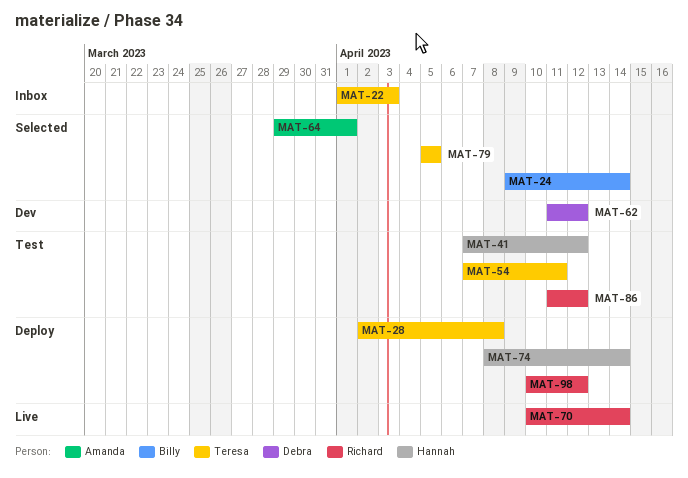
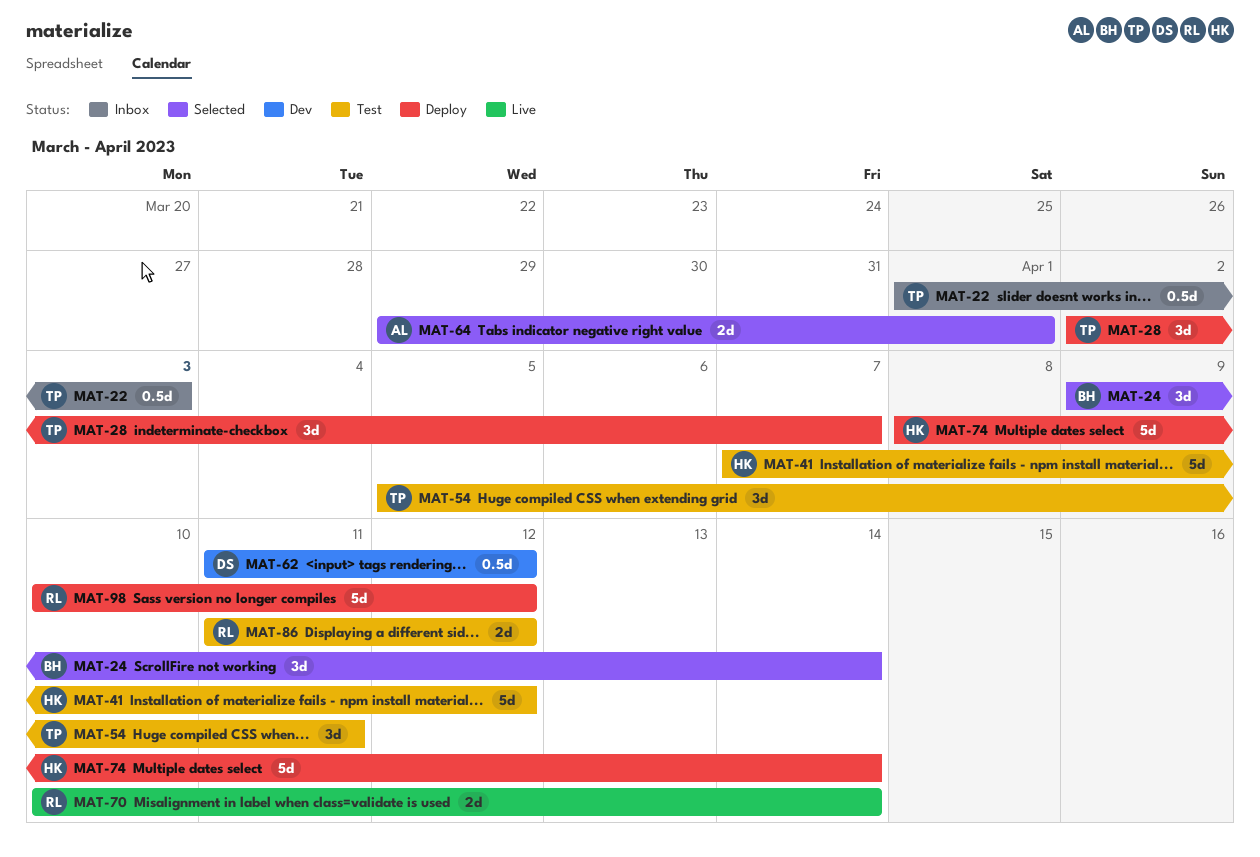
MAT-28, due: Apr 8 -> Apr 7
MAT-54, start: Apr 7 -> Apr 5
MAT-79: present -> none

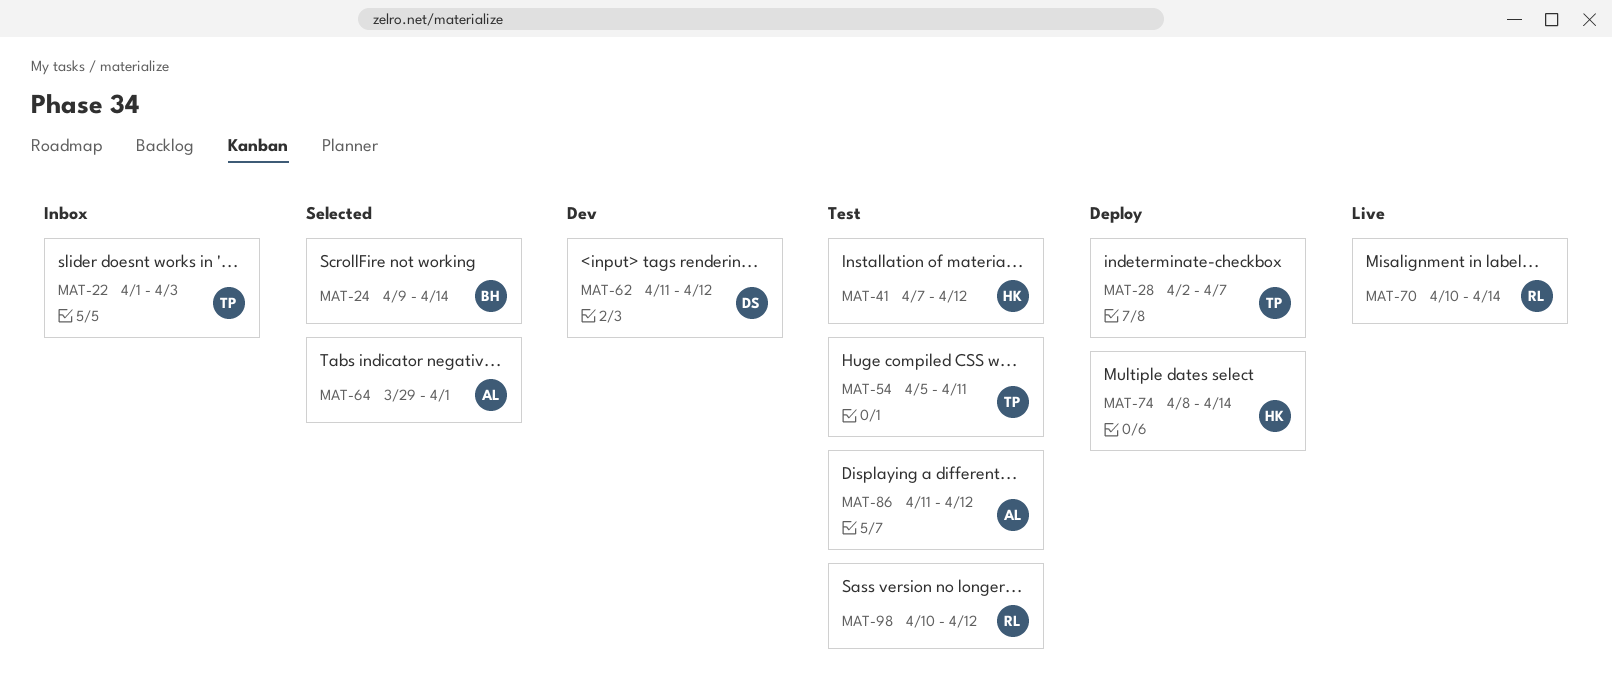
MAT-86, owner: RL -> AL
MAT-98, status: Deploy -> Test

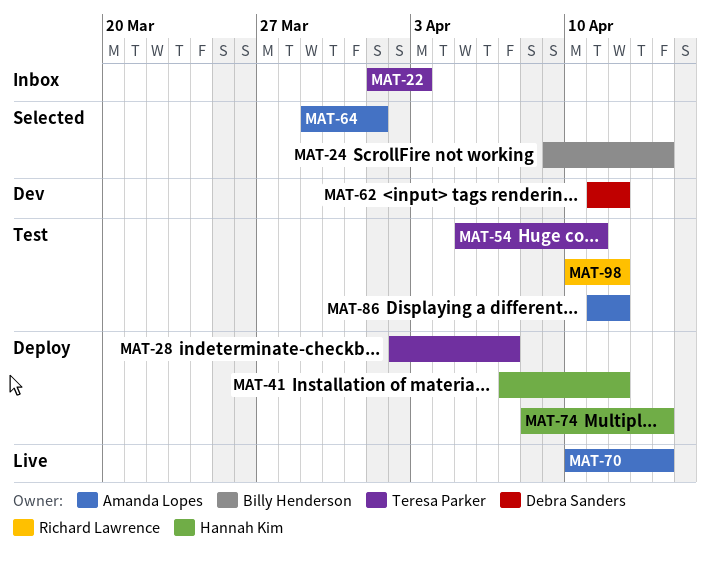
MAT-41, status: Test -> Deploy
MAT-70, owner: Richard Lawrence -> Amanda Lopes

